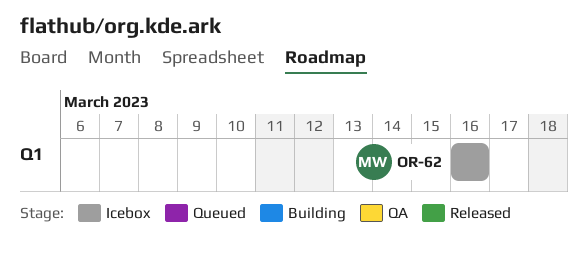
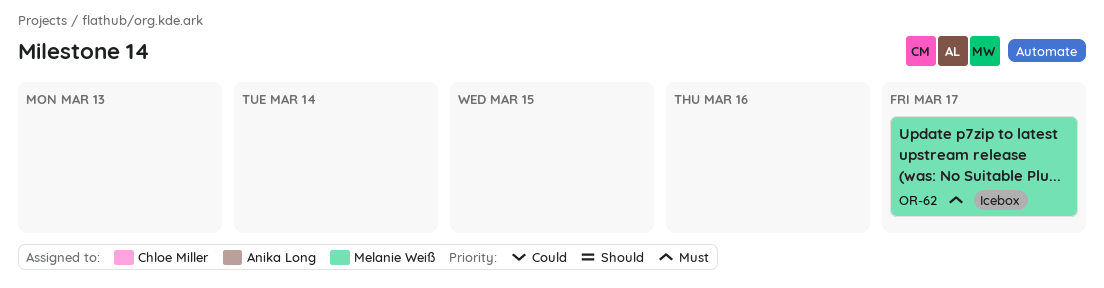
OR-62, due: Mar 16 -> Mar 17

